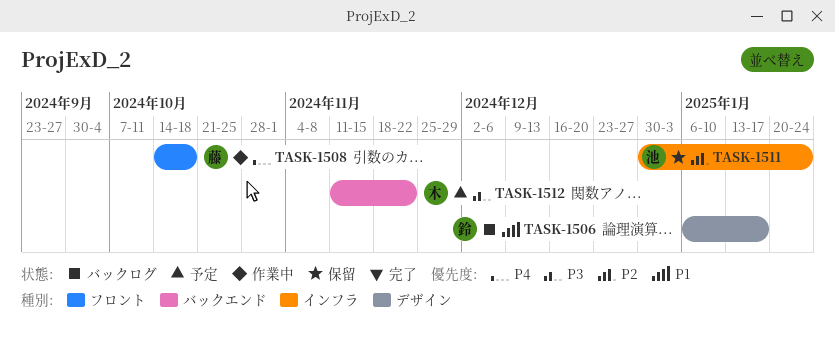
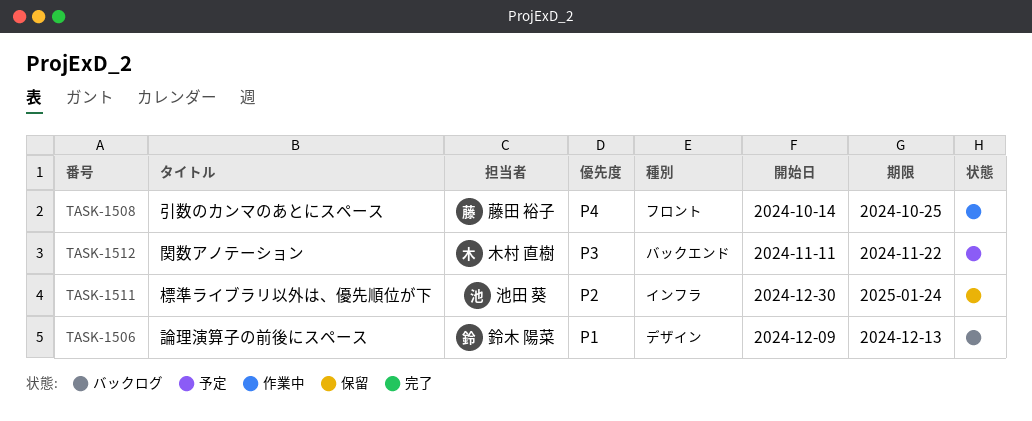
TASK-1506, start: Jan 6 -> Dec 9
TASK-1506, due: Jan 17 -> Dec 13
TASK-1508, due: Oct 18 -> Oct 25

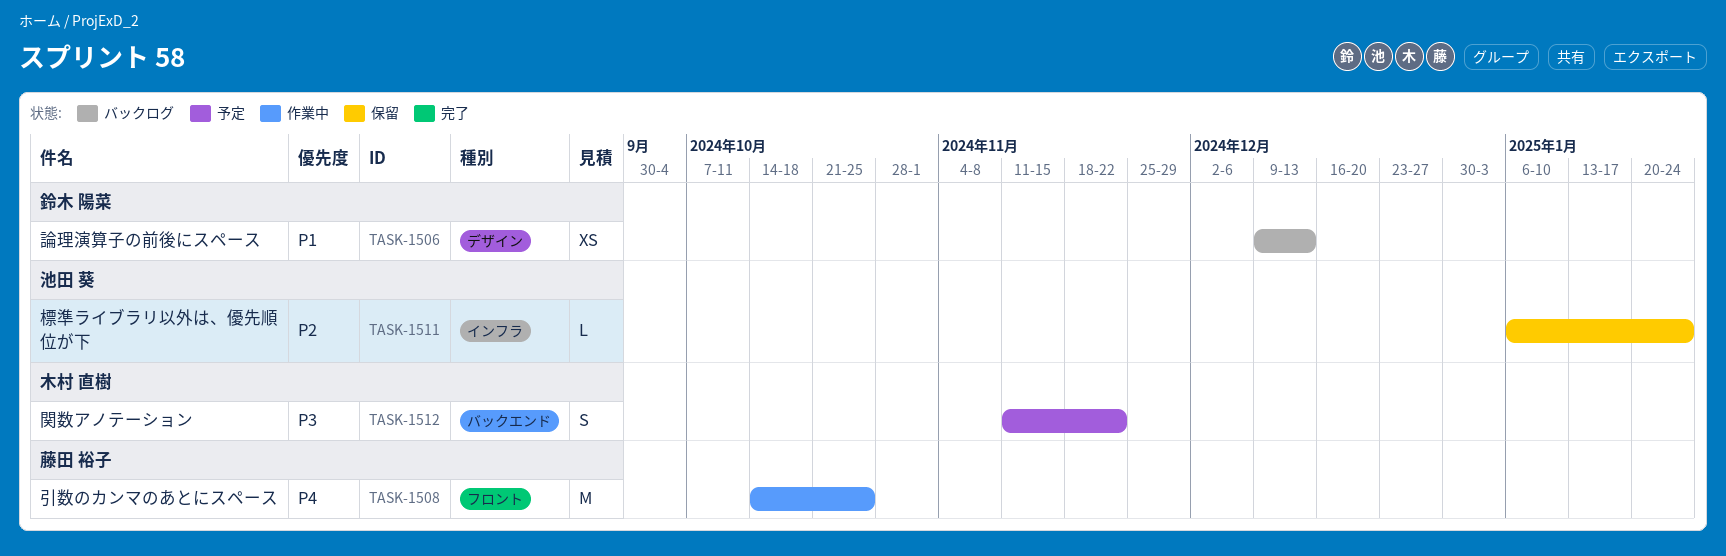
TASK-1511, start: Dec 30 -> Jan 6

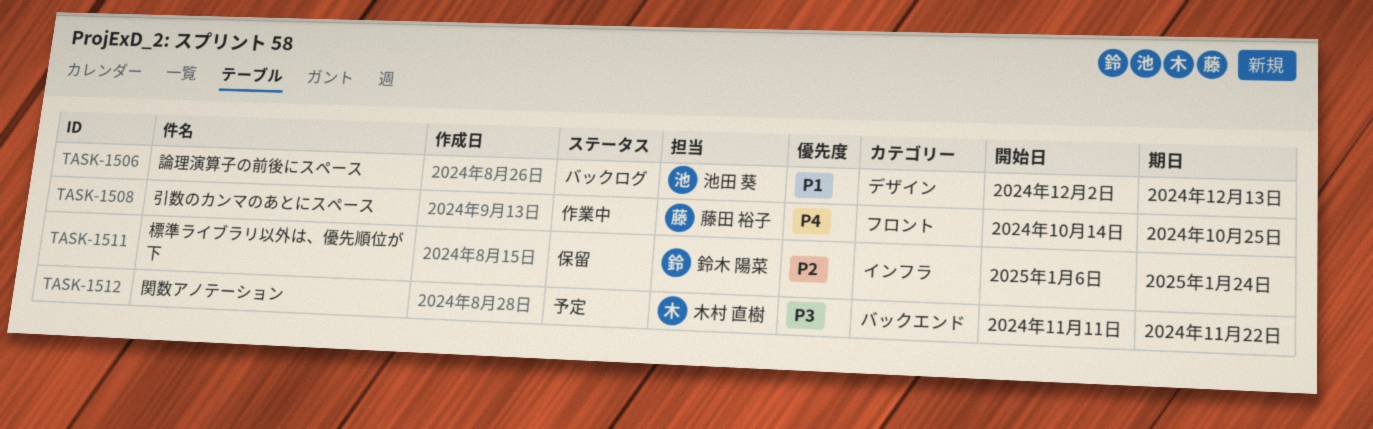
TASK-1506, owner: 鈴木 陽菜 -> 池田 葵
TASK-1506, start: Dec 9 -> Dec 2
TASK-1511, owner: 池田 葵 -> 鈴木 陽菜

